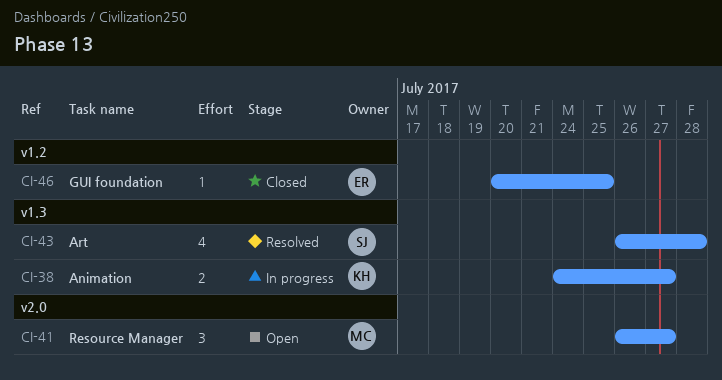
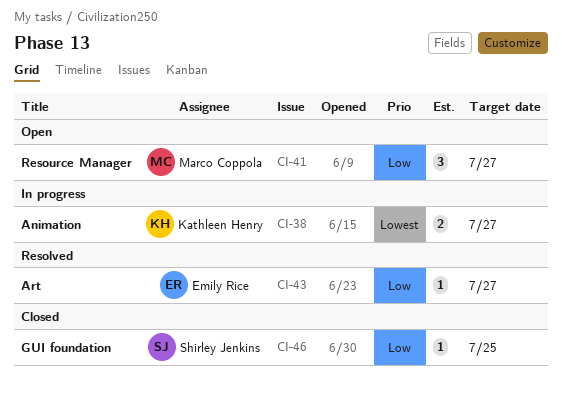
CI-43, owner: Shirley Jenkins -> Emily Rice
CI-43, estimate: 4 -> 1
CI-43, due: Jul 28 -> Jul 27
CI-46, owner: Emily Rice -> Shirley Jenkins

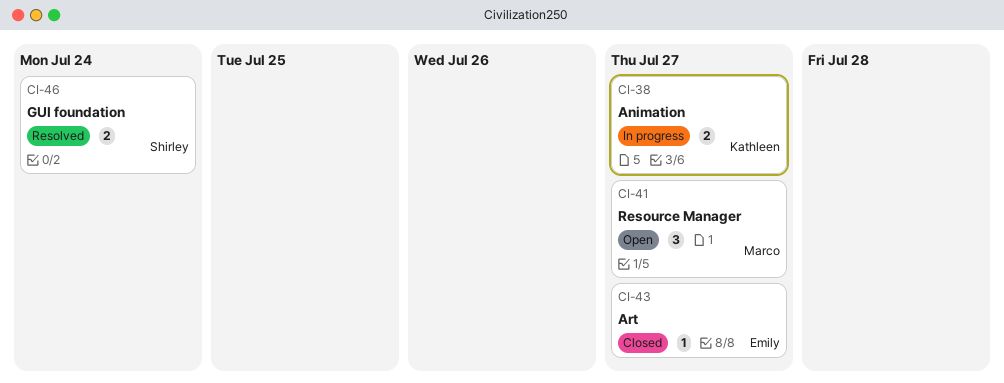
CI-43, status: Resolved -> Closed
CI-46, status: Closed -> Resolved
CI-46, estimate: 1 -> 2
CI-46, due: Jul 25 -> Jul 24

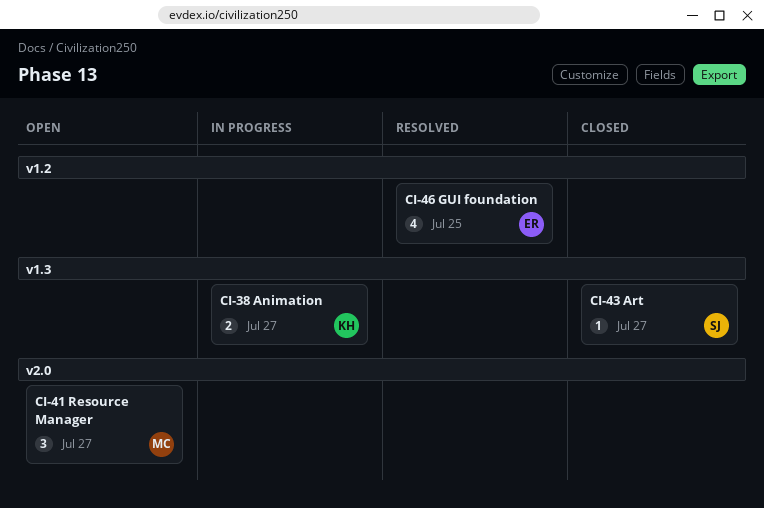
CI-43, owner: Emily -> Shirley
CI-46, owner: Shirley -> Emily
CI-46, estimate: 2 -> 4
CI-46, due: Jul 24 -> Jul 25

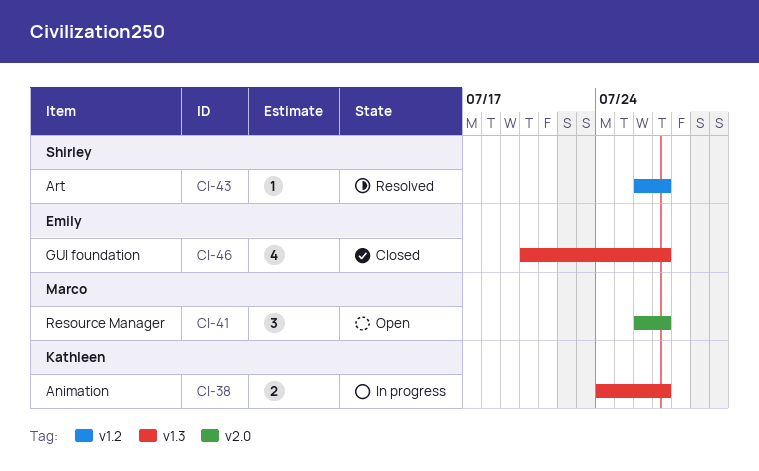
CI-43, status: Closed -> Resolved
CI-43, label: v1.3 -> v1.2
CI-46, status: Resolved -> Closed
CI-46, label: v1.2 -> v1.3
CI-46, due: Jul 25 -> Jul 27

